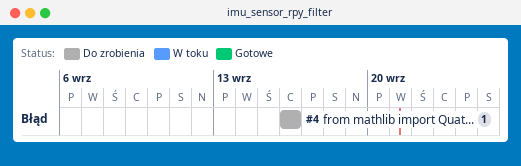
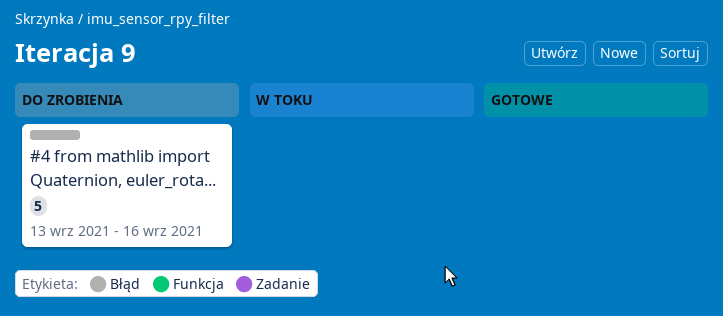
#4, estimate: 1 -> 5
#4, start: Sep 16 -> Sep 13

